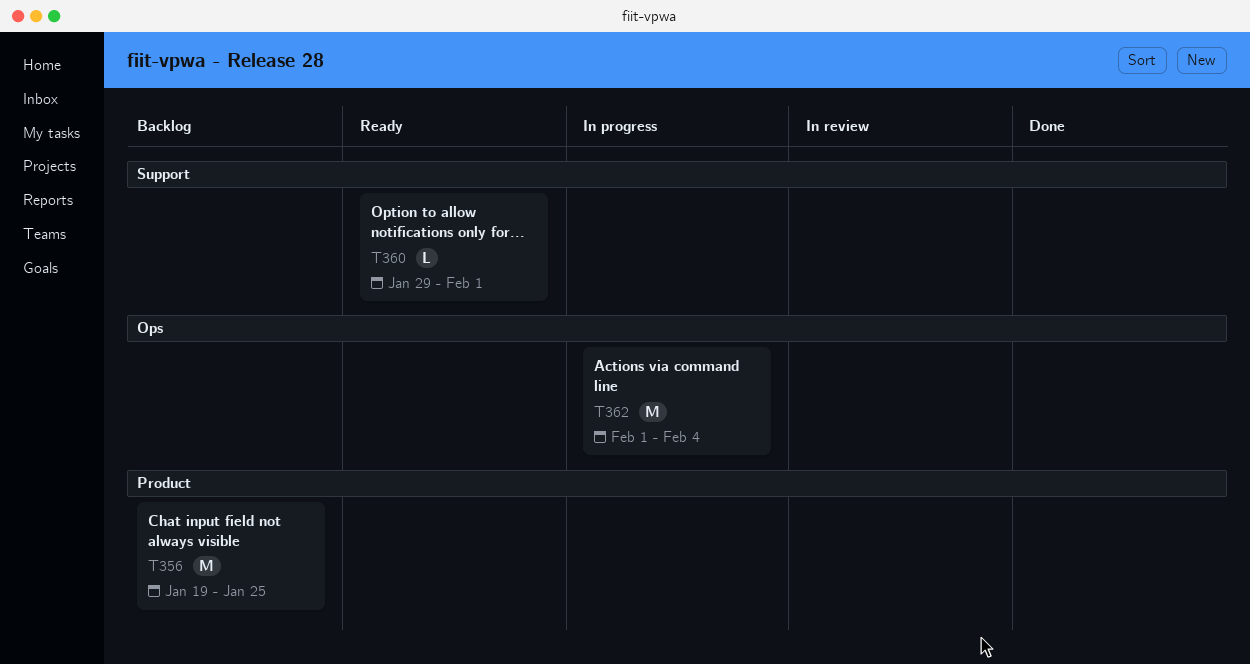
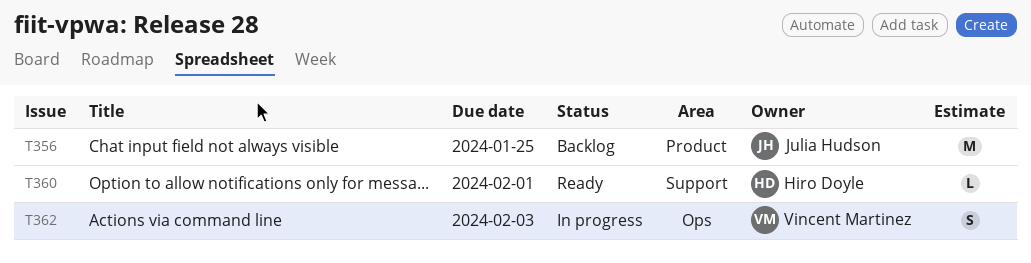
T362, estimate: M -> S
T362, due: Feb 4 -> Feb 3

